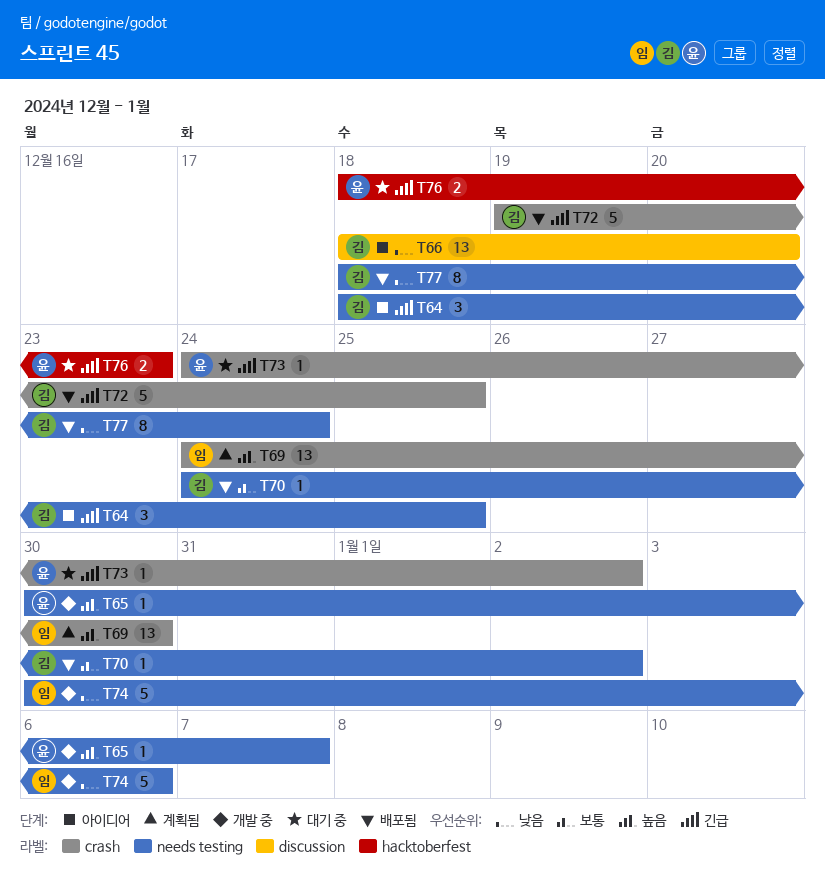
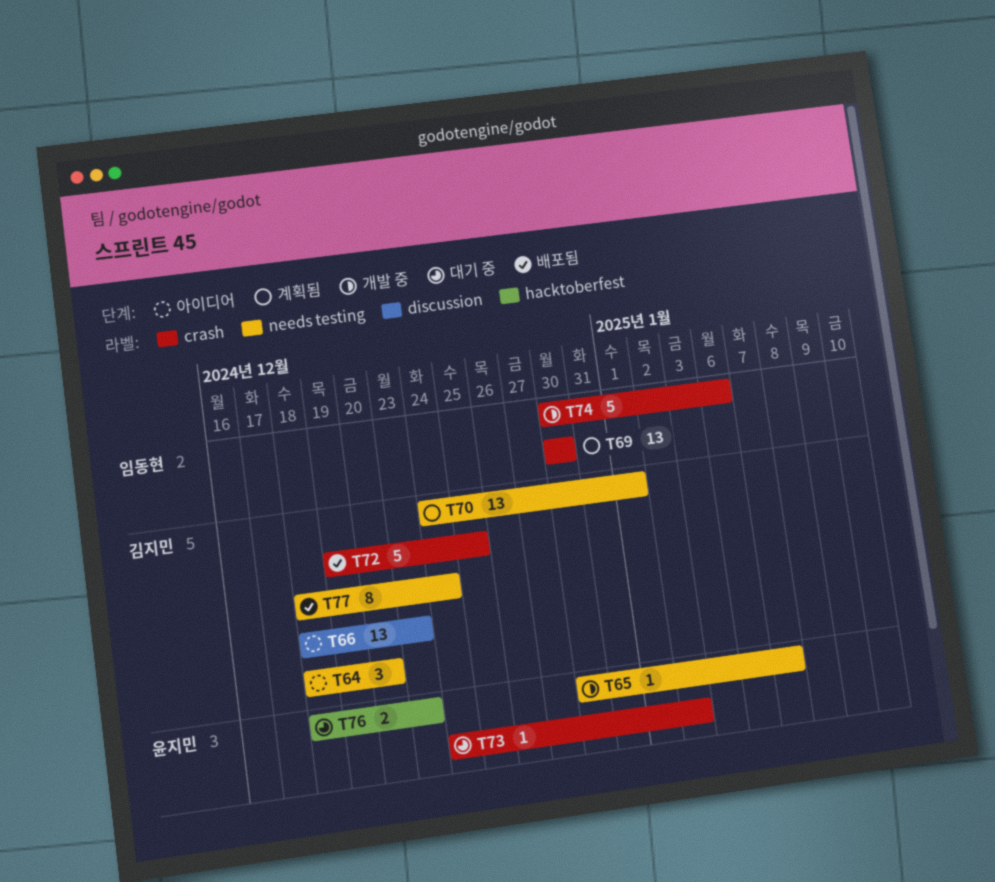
T64, due: Dec 25 -> Dec 20
T66, due: Dec 20 -> Dec 23
T69, start: Dec 24 -> Dec 30
T70, status: 배포됨 -> 계획됨
T70, estimate: 1 -> 13
T70, due: Jan 2 -> Jan 1
T74, label: needs testing -> crash

